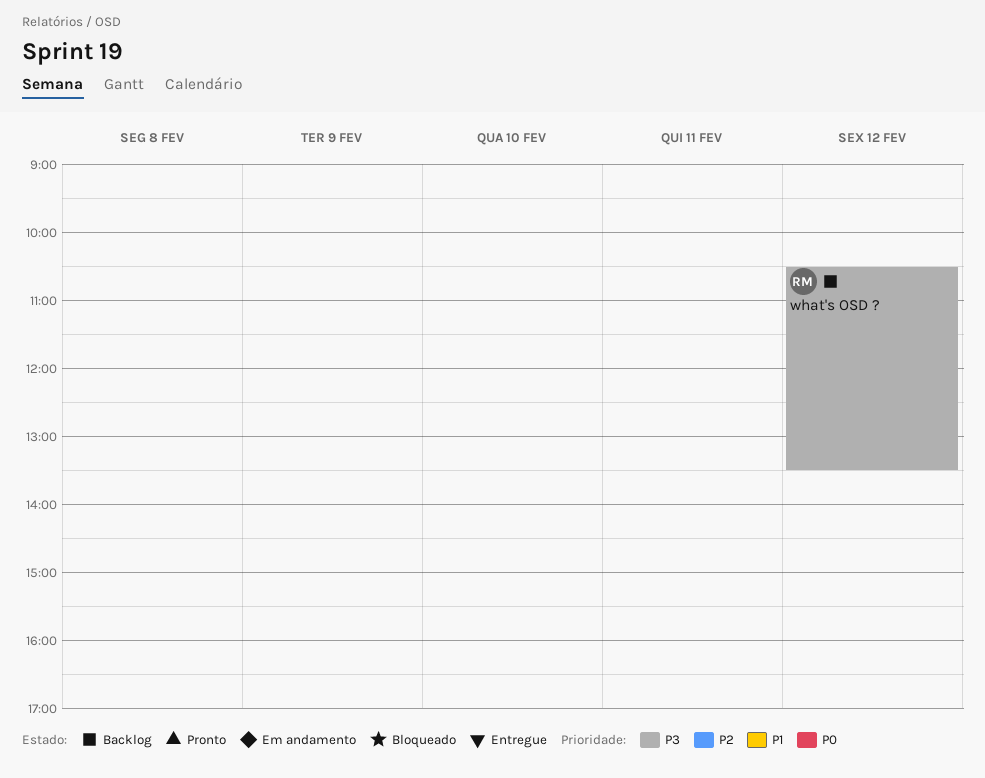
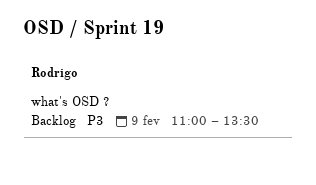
what's OSD ?, day: Feb 12 -> Feb 9
what's OSD ?, begins: 10:30 -> 11:00

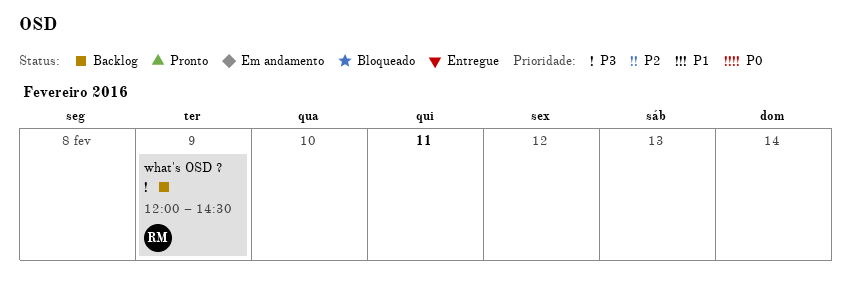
what's OSD ?, begins: 11:00 -> 12:00
what's OSD ?, ends: 13:30 -> 14:30

